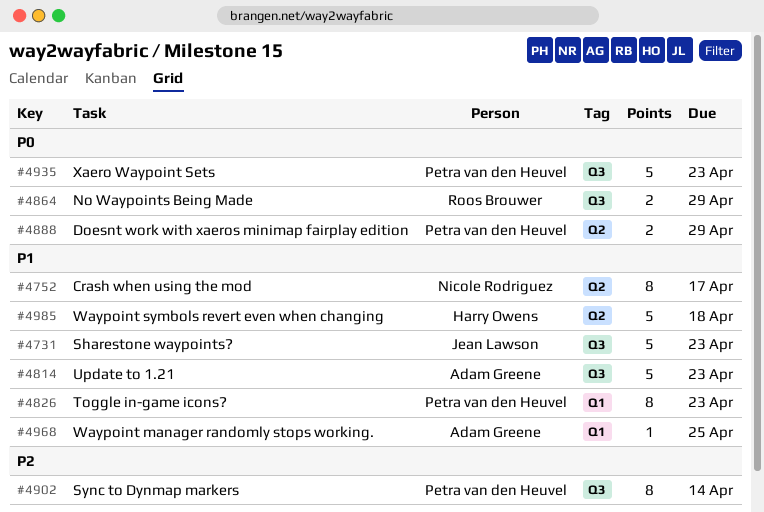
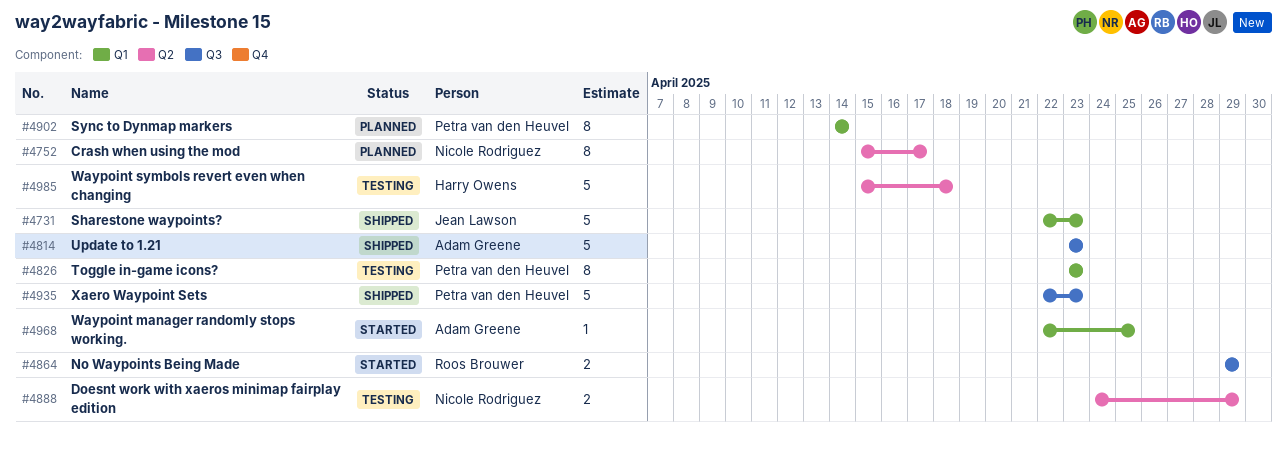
#4731, label: Q3 -> Q1
#4888, owner: Petra van den Heuvel -> Nicole Rodriguez
#4902, label: Q3 -> Q1

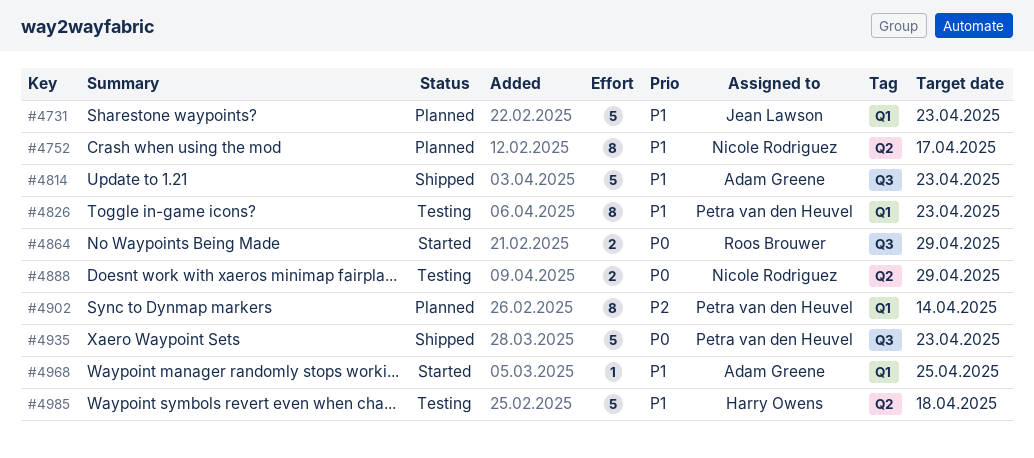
#4731, status: Shipped -> Planned

